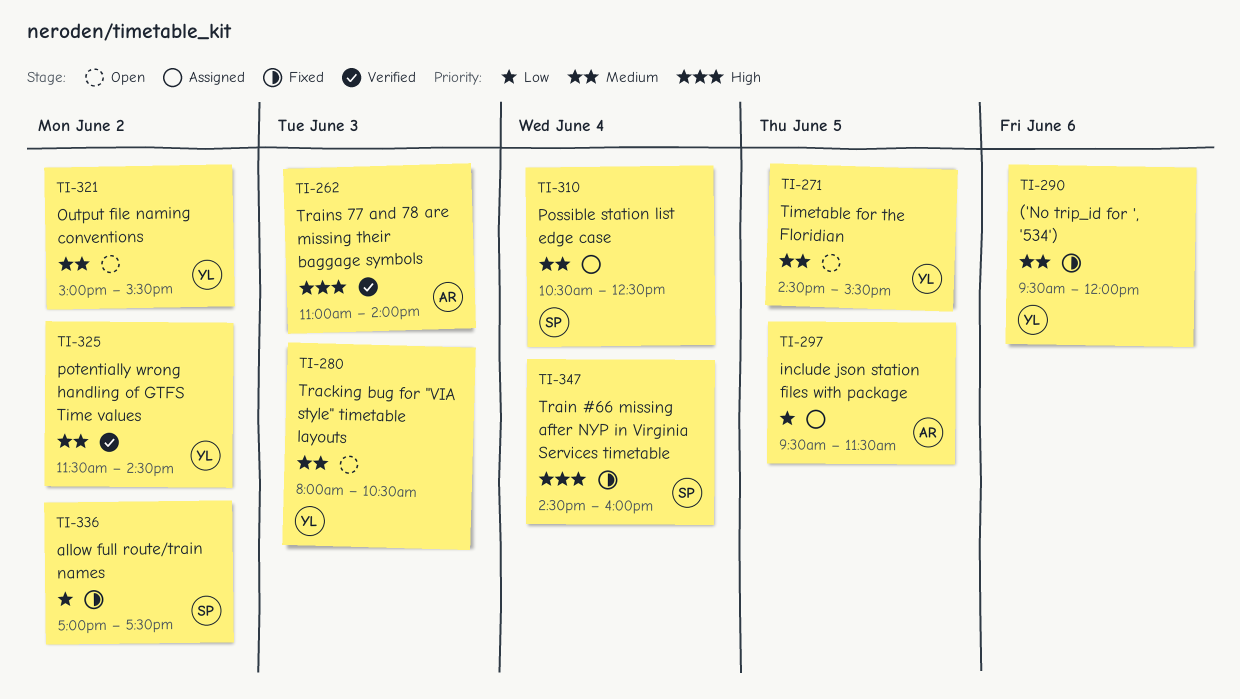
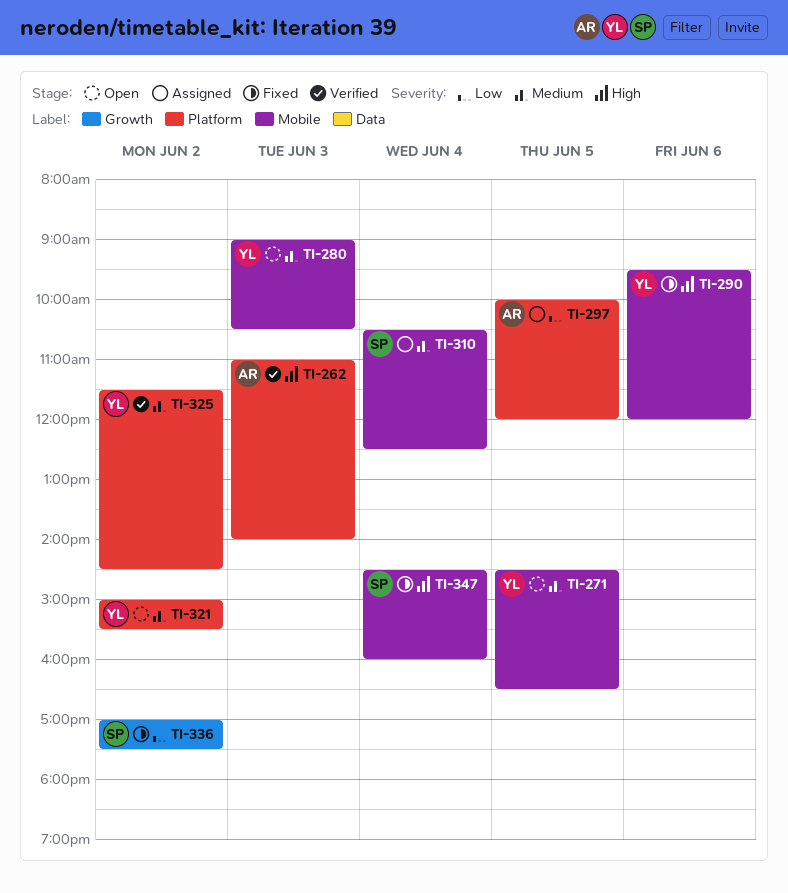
TI-271, ends: 15:30 -> 16:30
TI-280, begins: 08:00 -> 09:00
TI-290, priority: Medium -> High
TI-297, begins: 09:30 -> 10:00
TI-297, ends: 11:30 -> 12:00

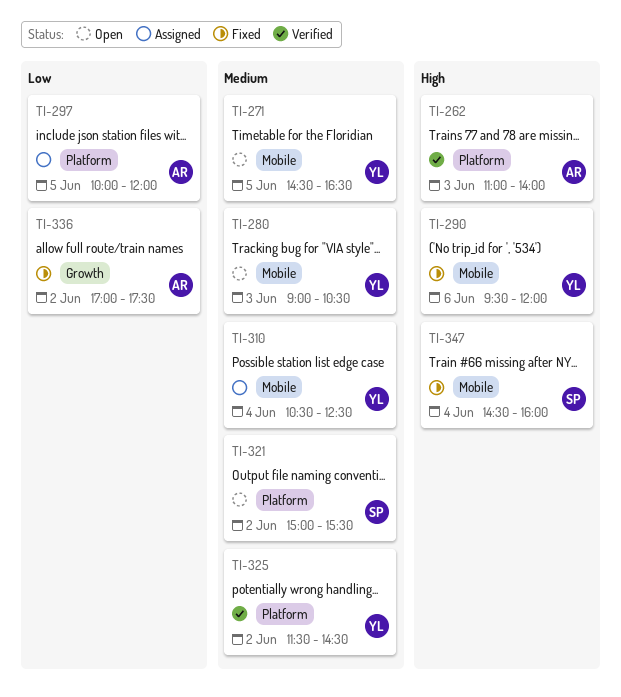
TI-310, owner: SP -> YL
TI-321, owner: YL -> SP
TI-336, owner: SP -> AR

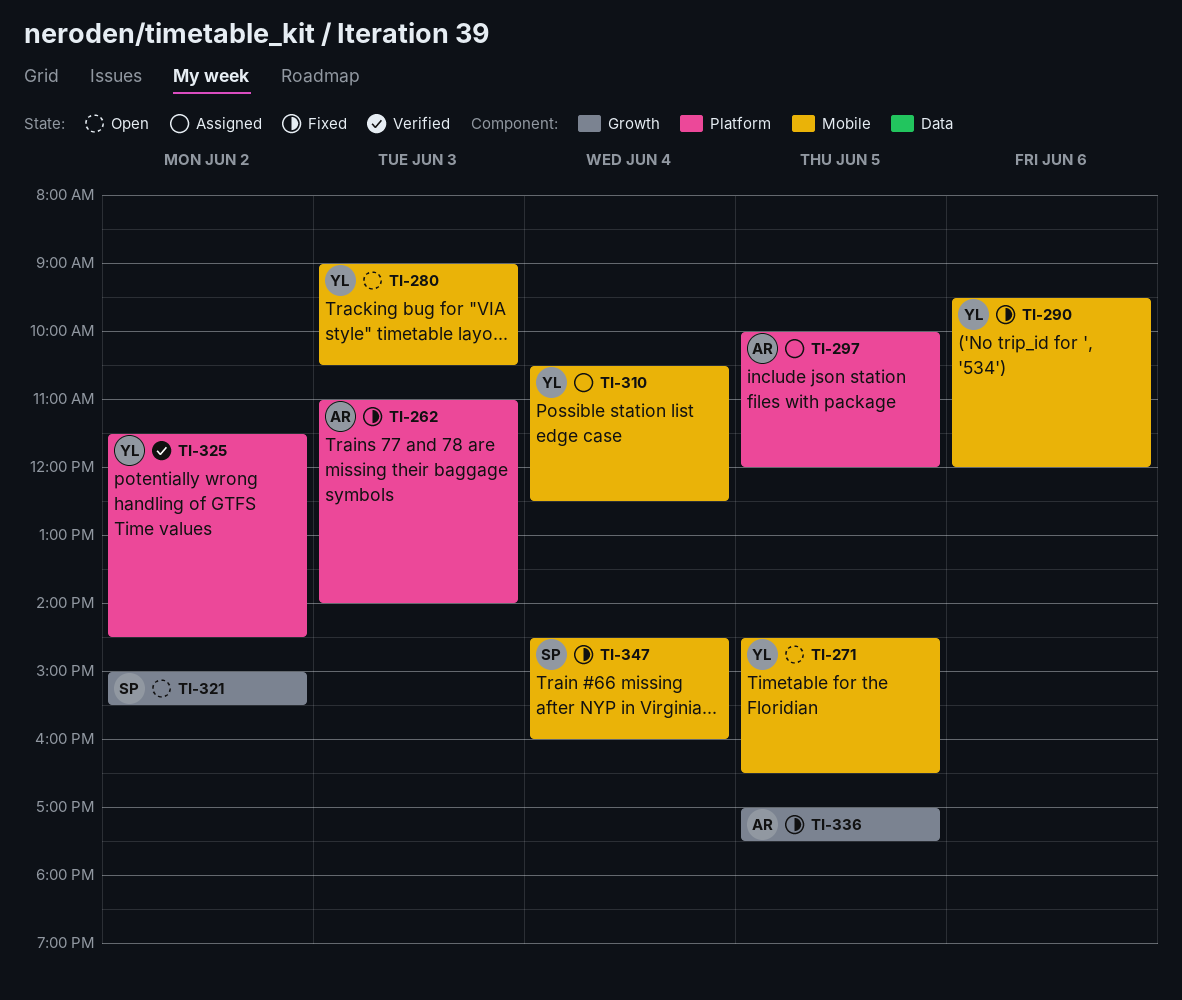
TI-262, status: Verified -> Fixed
TI-321, label: Platform -> Growth
TI-336, day: Jun 2 -> Jun 5

